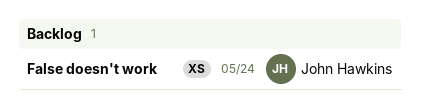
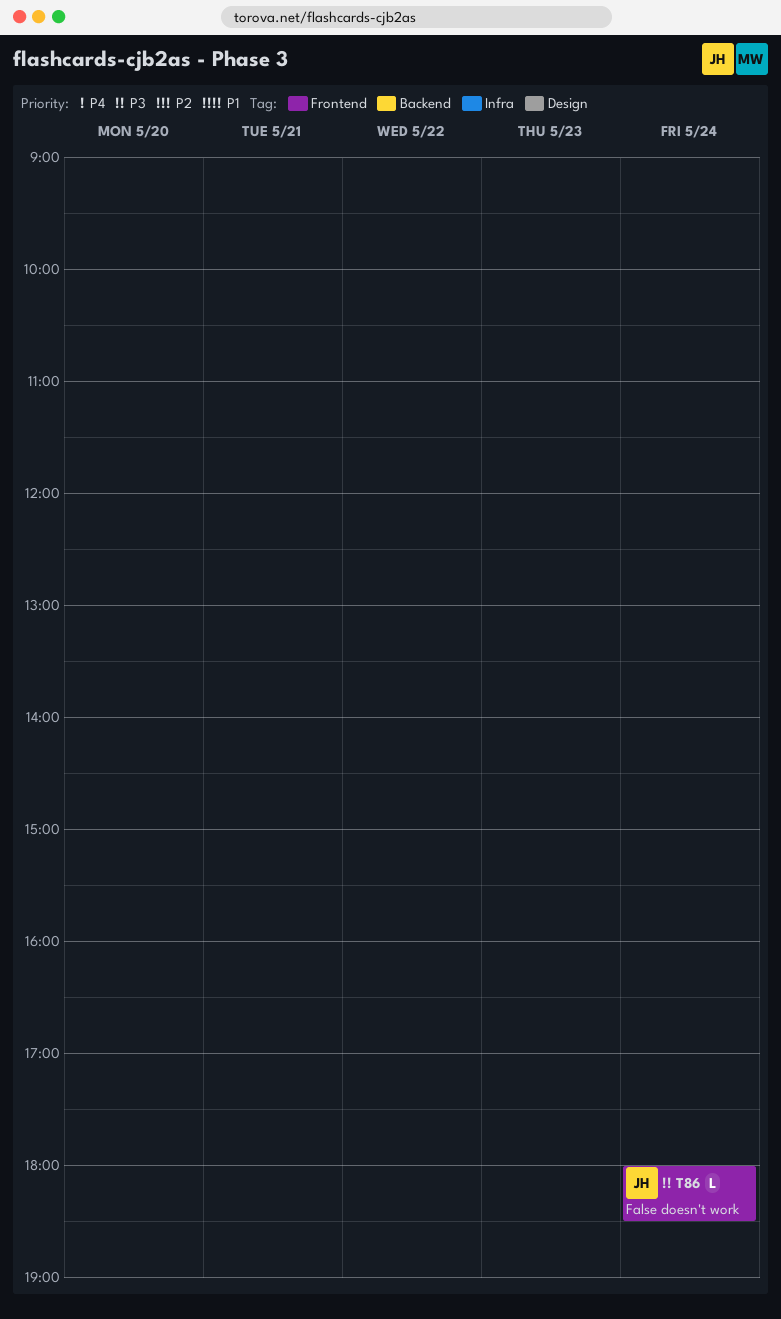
False doesn't work, estimate: XS -> L

